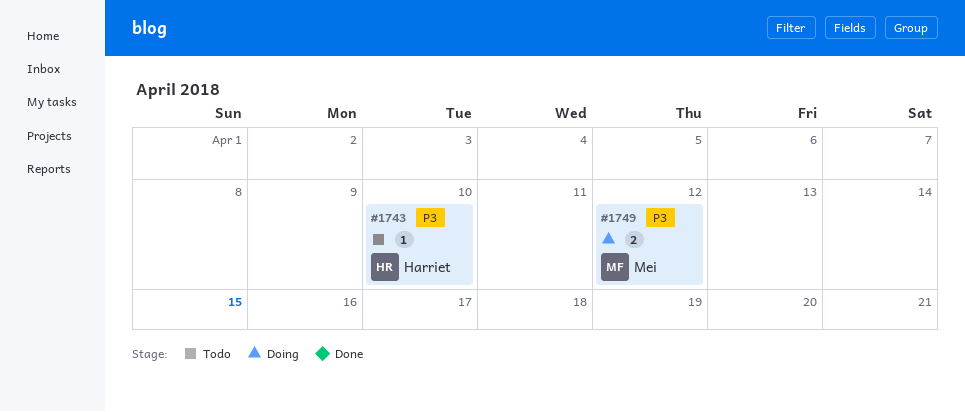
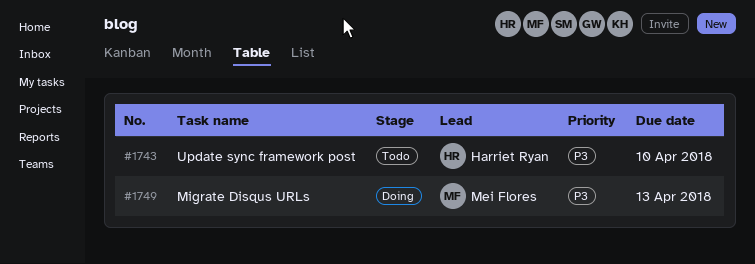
#1749, due: Apr 12 -> Apr 13

